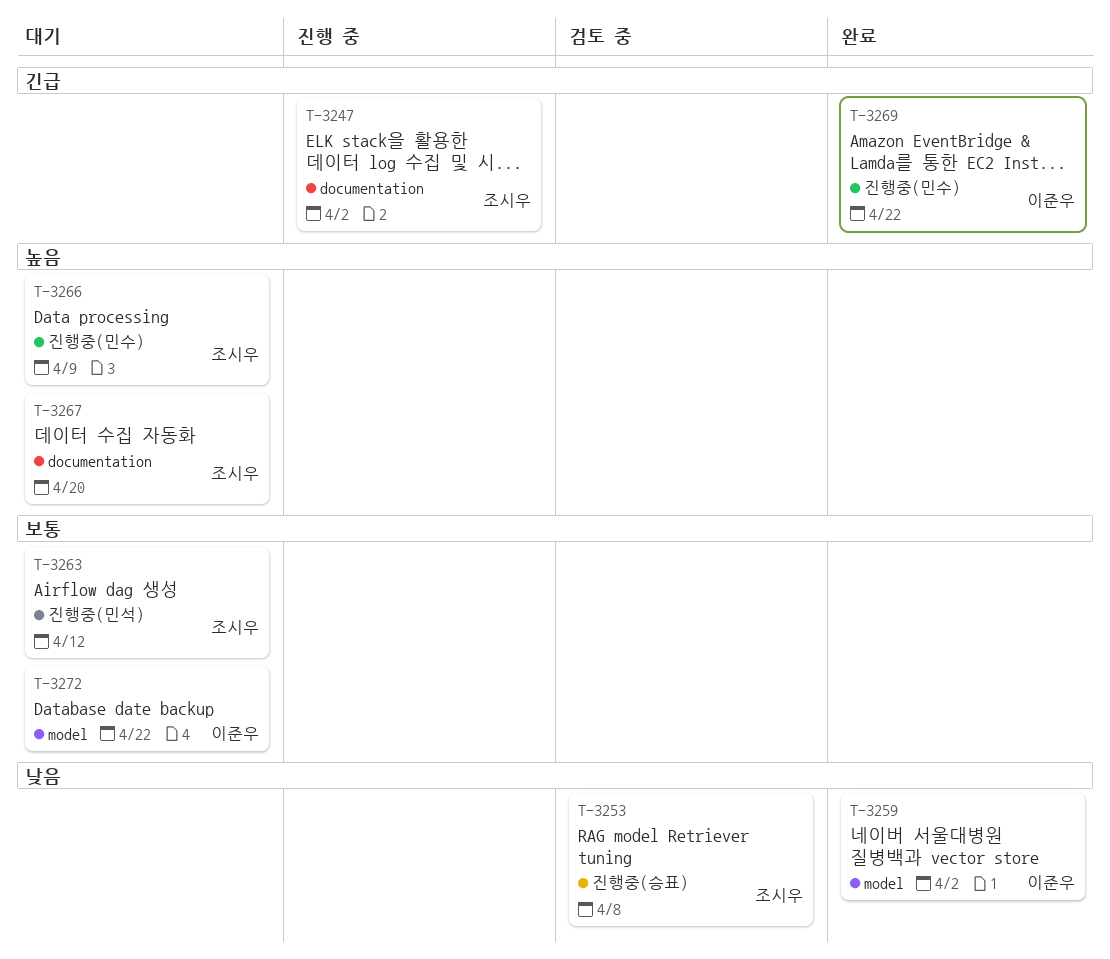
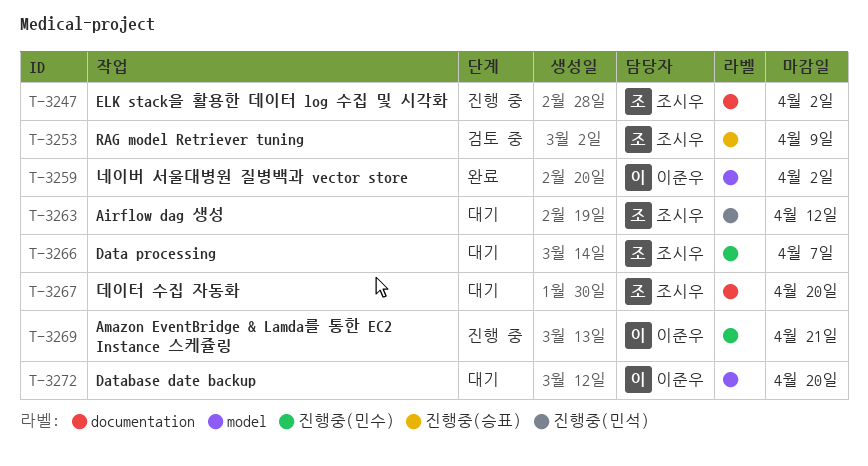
T-3253, due: Apr 8 -> Apr 9
T-3266, due: Apr 9 -> Apr 7
T-3269, status: 완료 -> 진행 중
T-3269, due: Apr 22 -> Apr 21
T-3272, due: Apr 22 -> Apr 20

